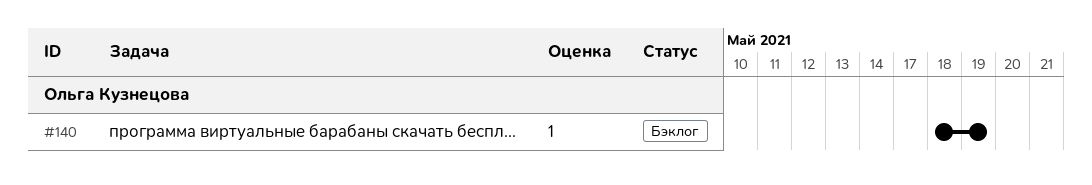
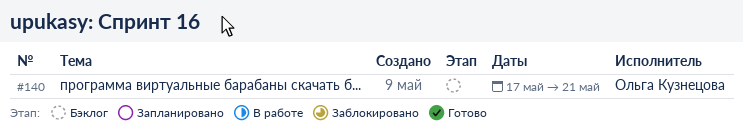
#140, start: May 18 -> May 17
#140, due: May 19 -> May 21

